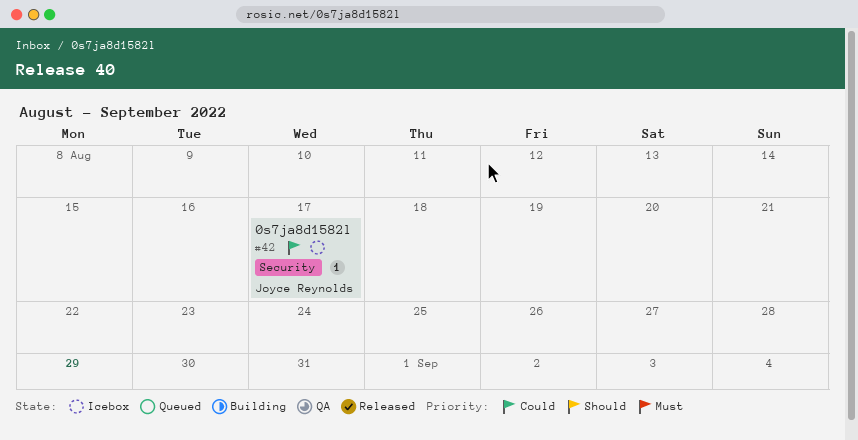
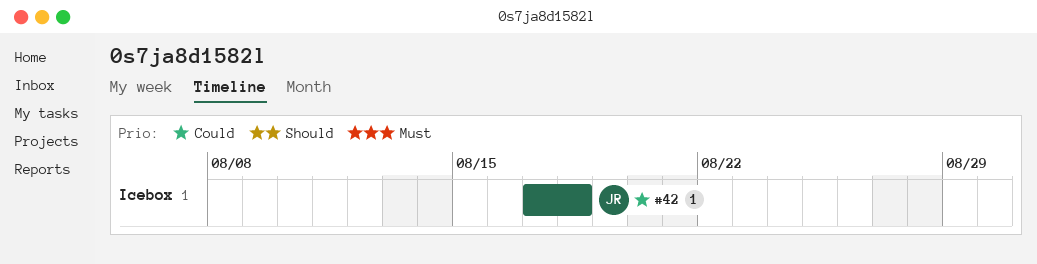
#42, due: Aug 17 -> Aug 18

